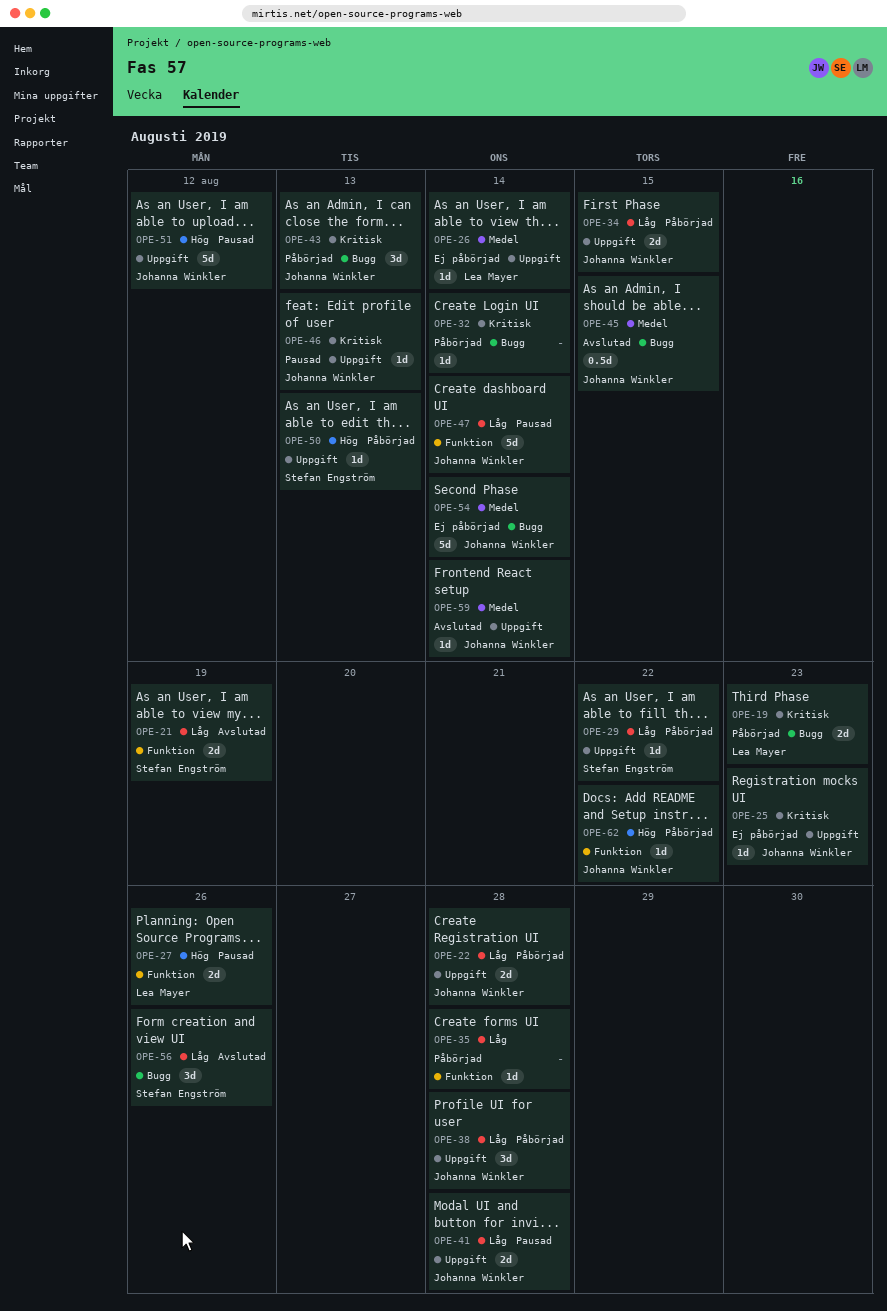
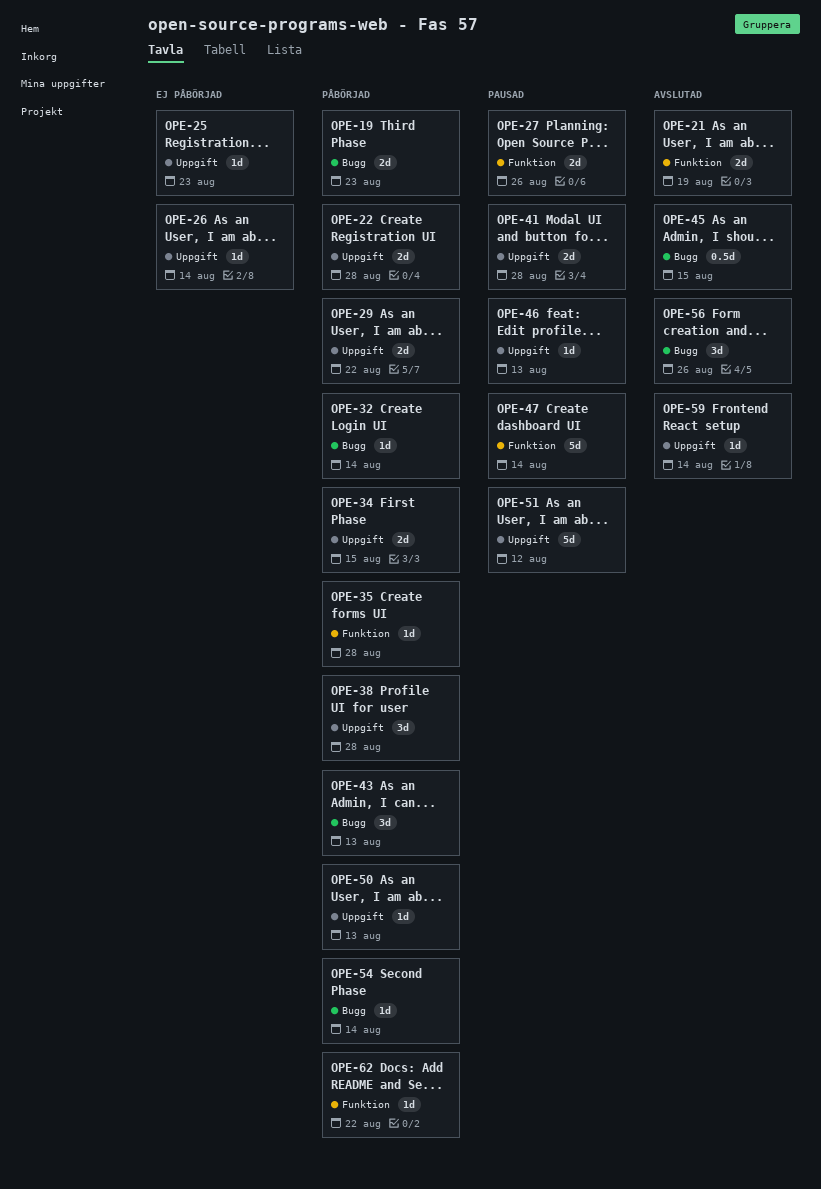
OPE-29, estimate: 1d -> 2d
OPE-54, status: Ej påbörjad -> Påbörjad
OPE-54, estimate: 5d -> 1d

